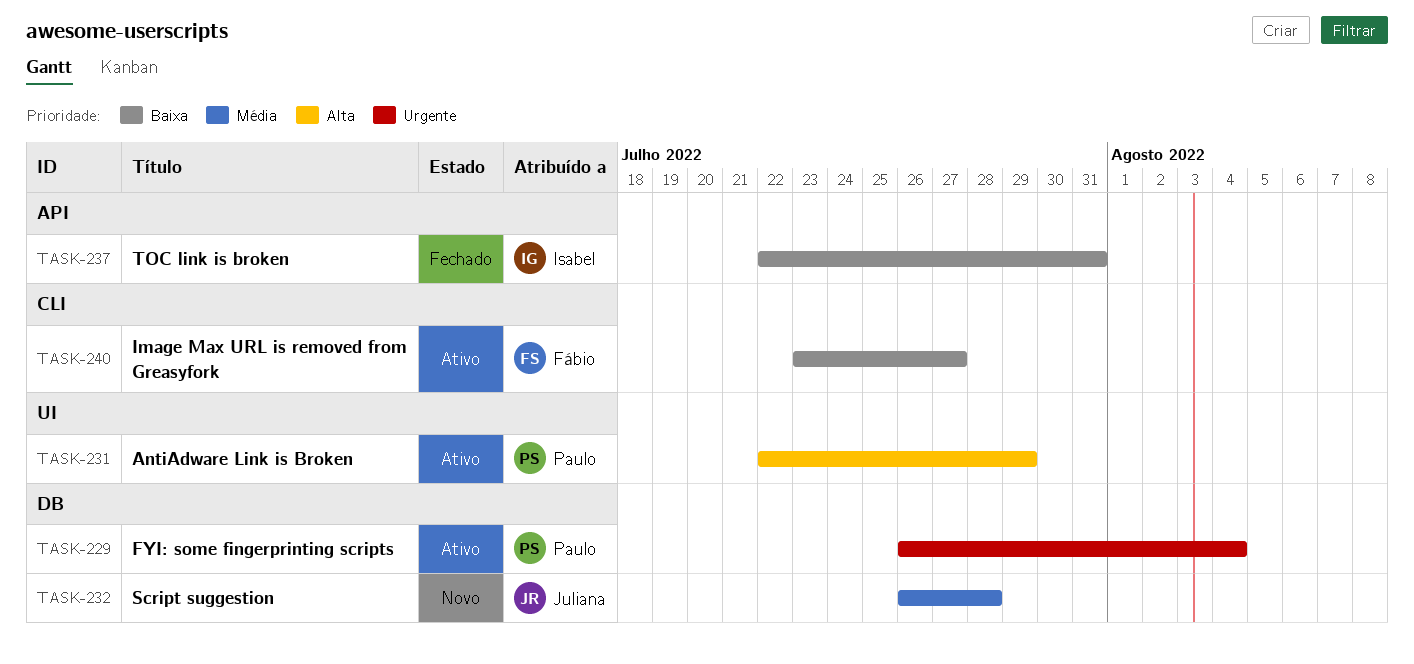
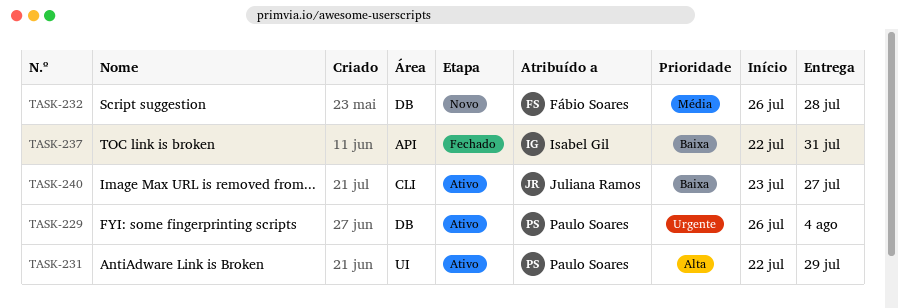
TASK-232, owner: Juliana Ramos -> Fábio Soares
TASK-240, owner: Fábio Soares -> Juliana Ramos

